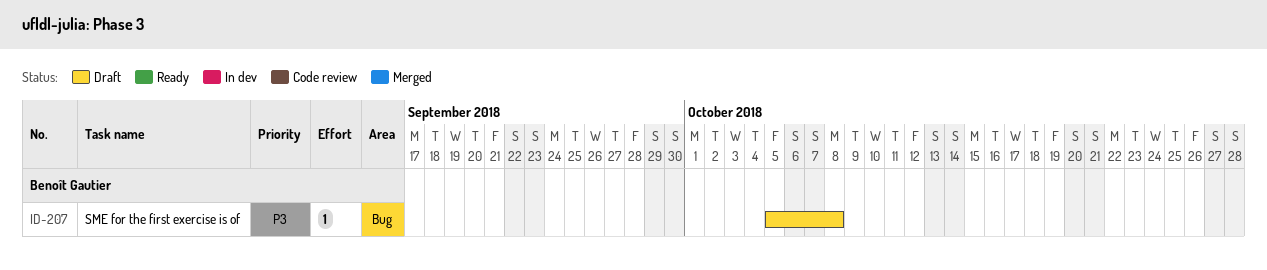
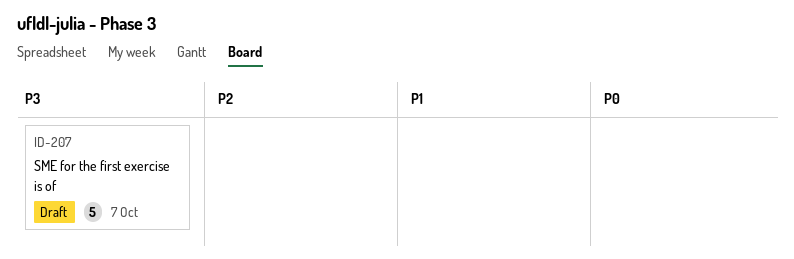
ID-207, estimate: 1 -> 5
ID-207, due: Oct 8 -> Oct 7

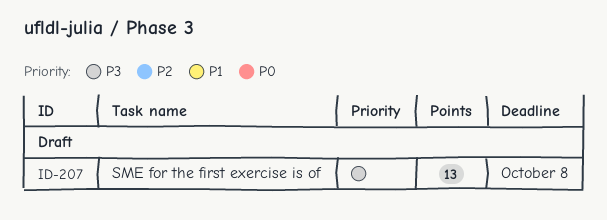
ID-207, estimate: 5 -> 13
ID-207, due: Oct 7 -> Oct 8

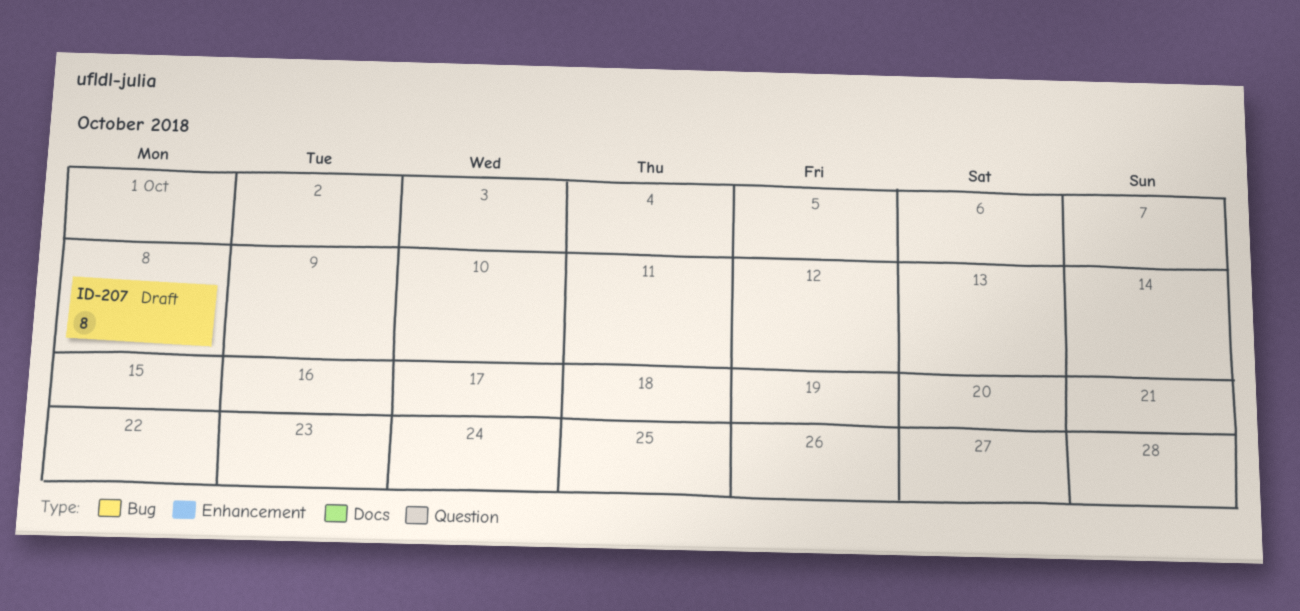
ID-207, estimate: 13 -> 8

